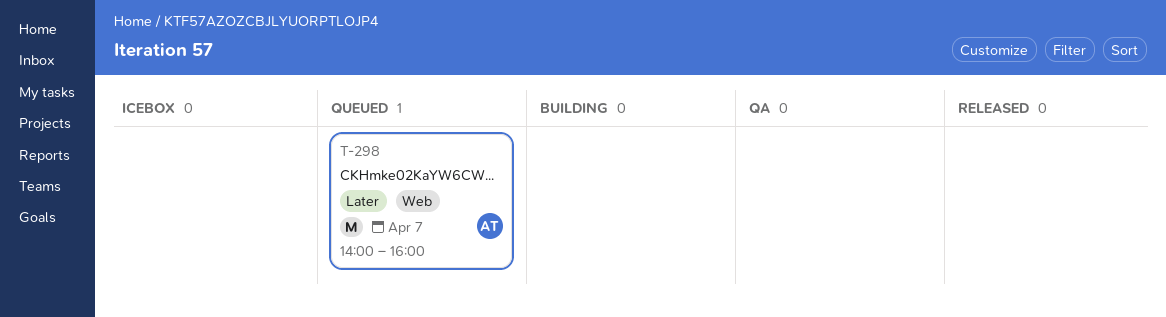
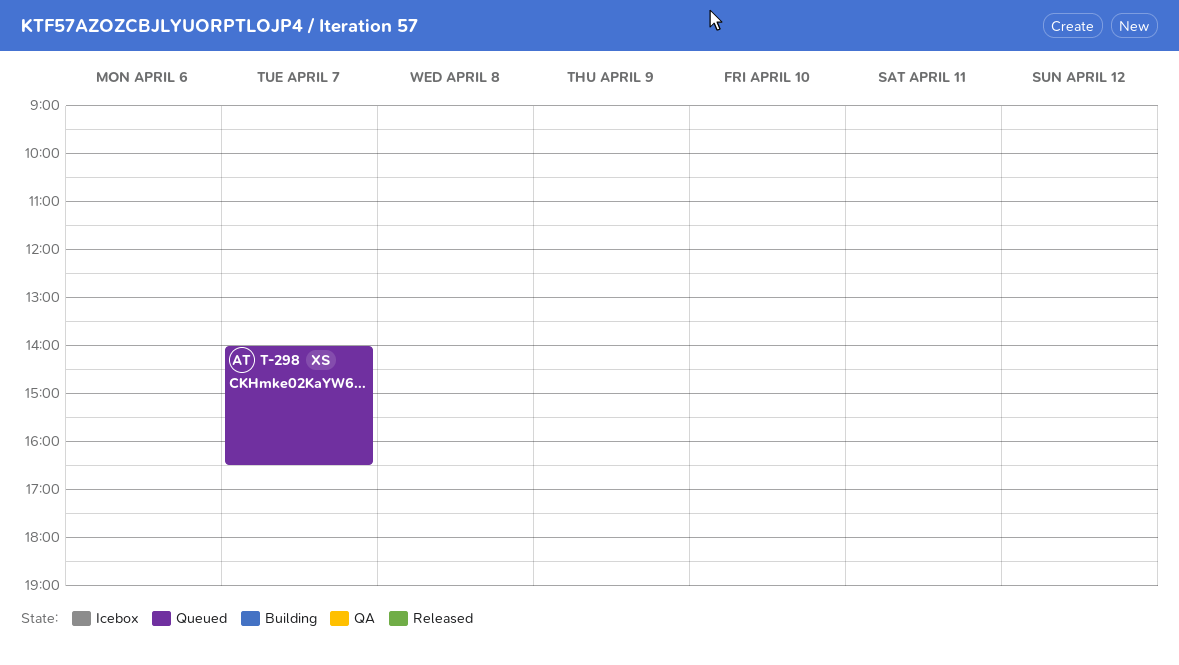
T-298, estimate: M -> XS
T-298, ends: 16:00 -> 16:30

